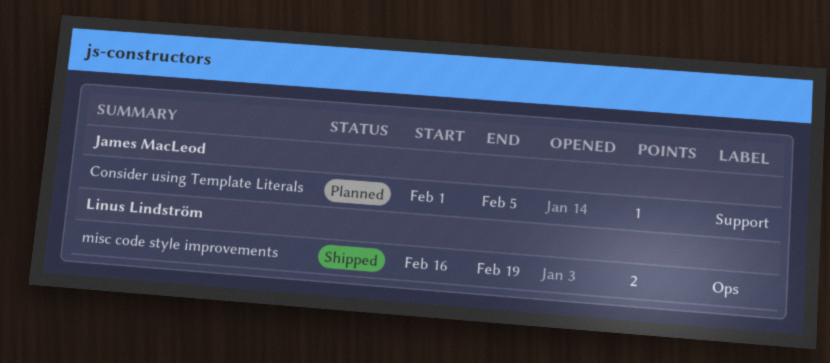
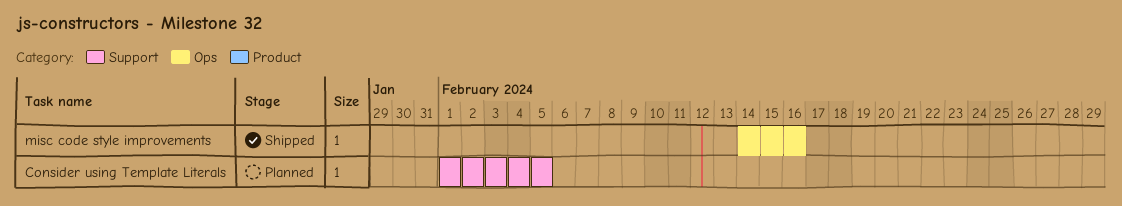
misc code style improvements, estimate: 2 -> 1
misc code style improvements, start: Feb 16 -> Feb 14
misc code style improvements, due: Feb 19 -> Feb 16

